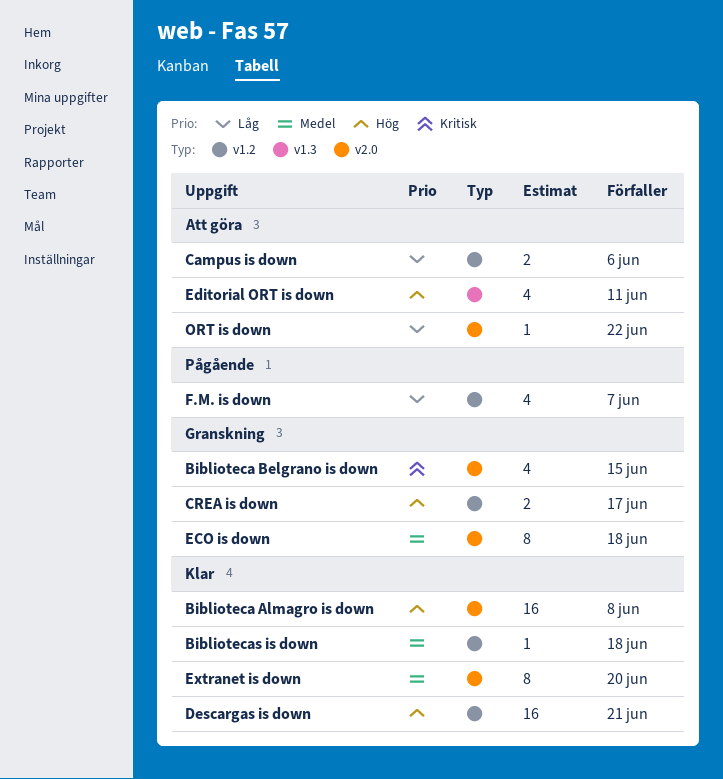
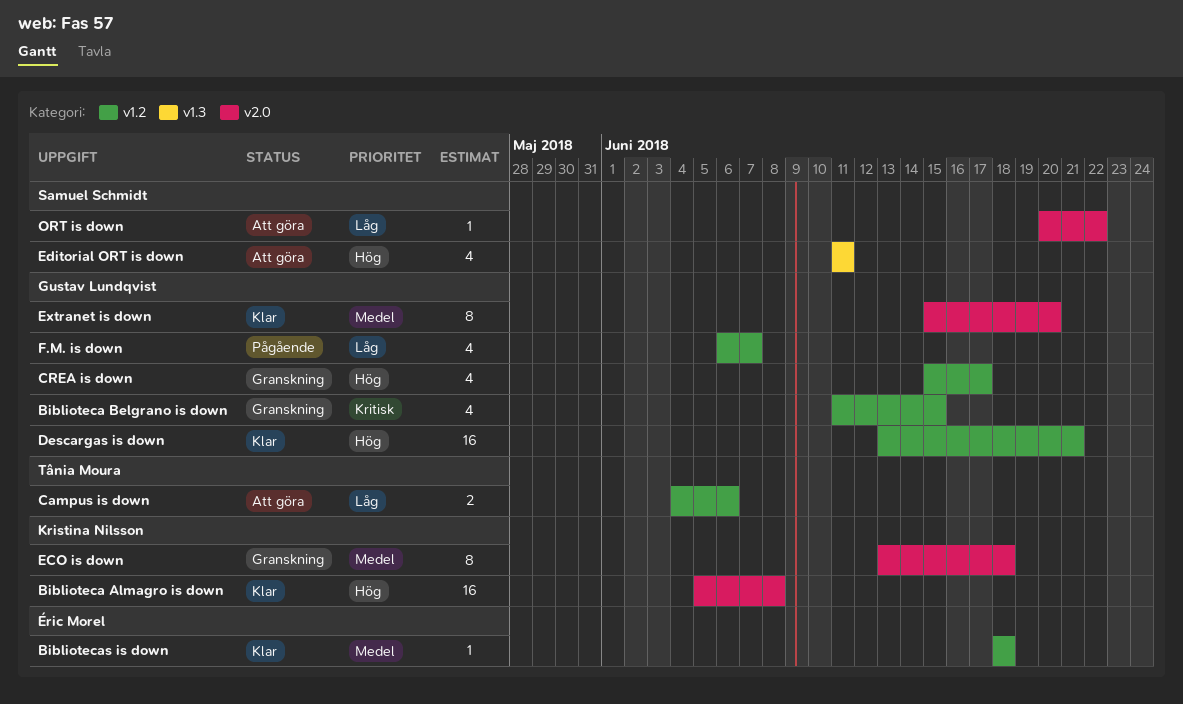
Biblioteca Belgrano is down, label: v2.0 -> v1.2
CREA is down, estimate: 2 -> 4

